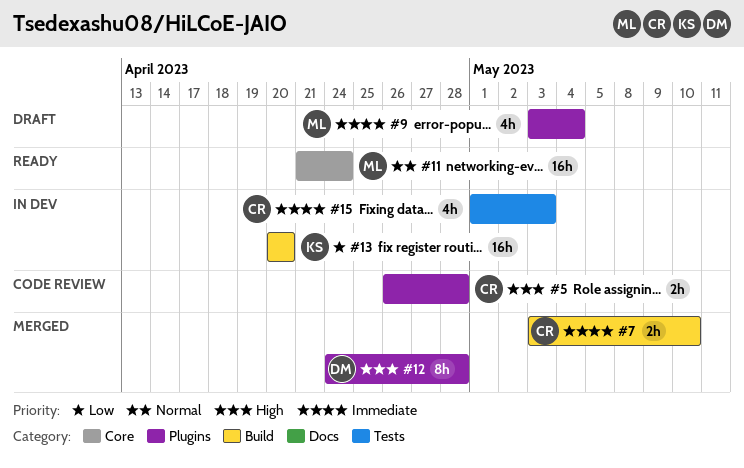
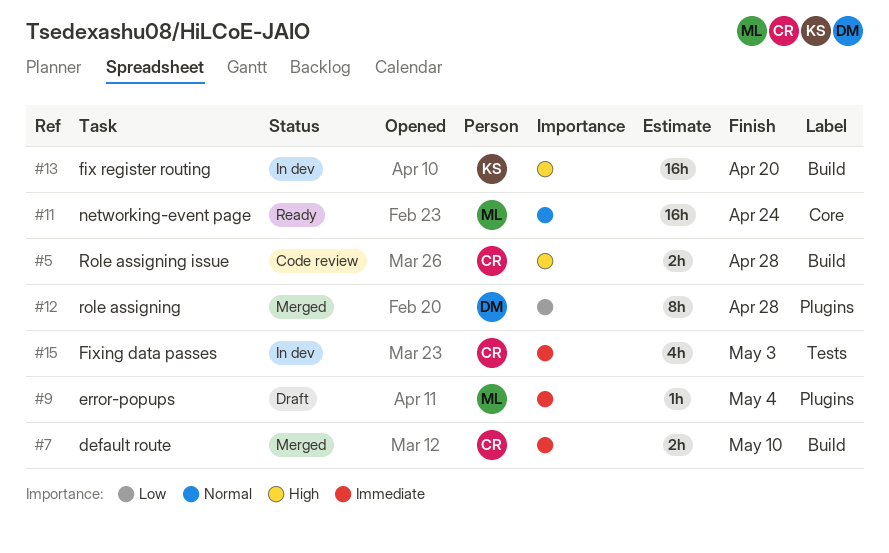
#5, label: Plugins -> Build
#9, estimate: 4h -> 1h
#12, priority: High -> Low
#13, priority: Low -> High

